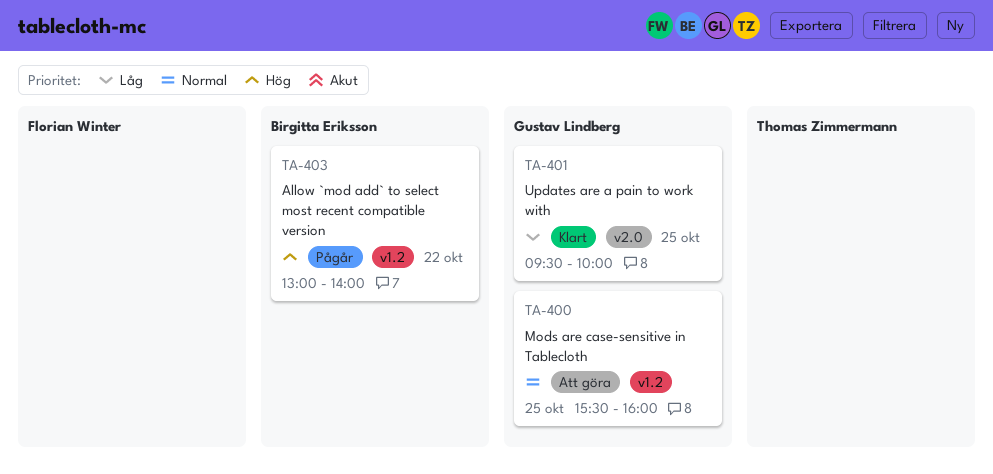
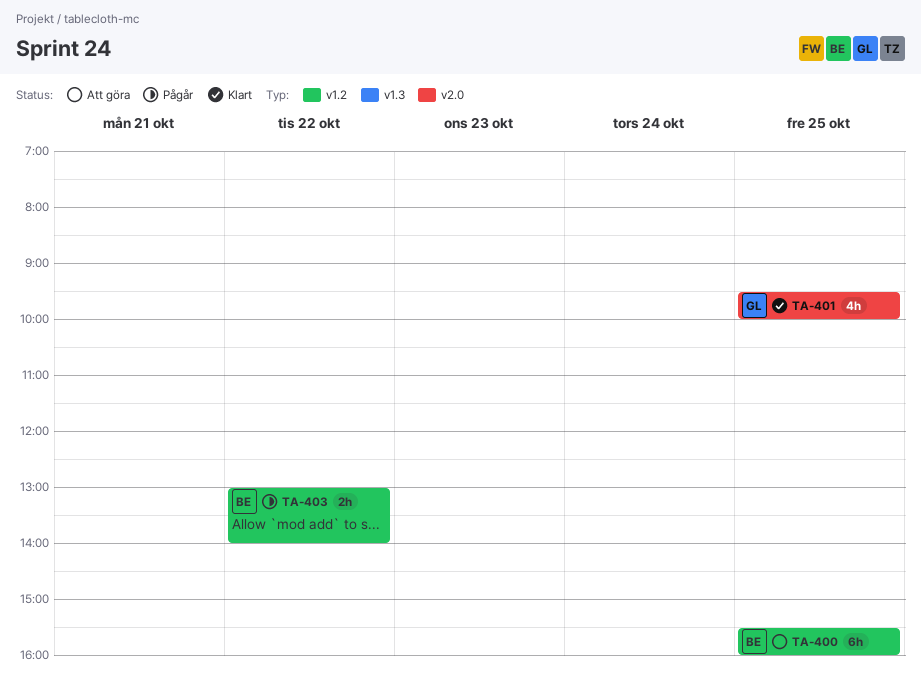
TA-400, owner: Gustav Lindberg -> Birgitta Eriksson

